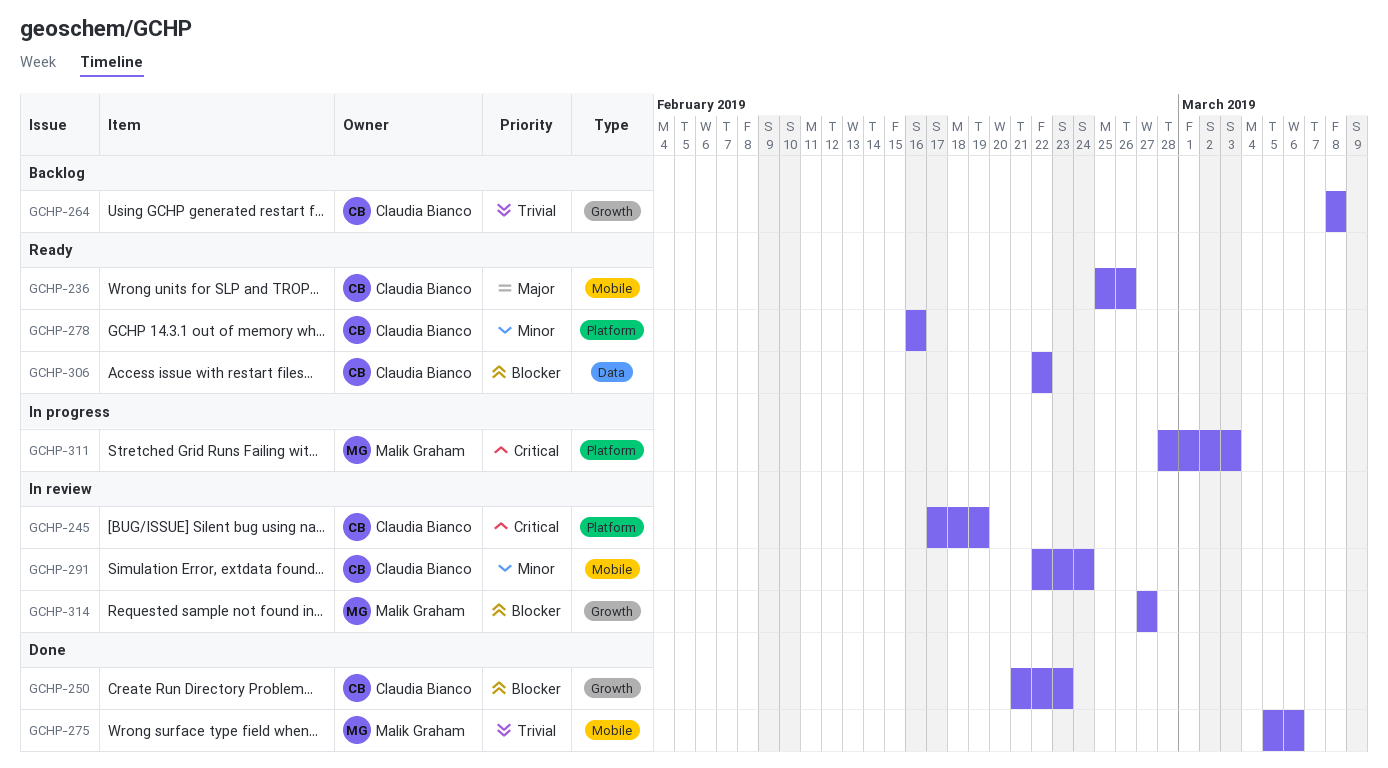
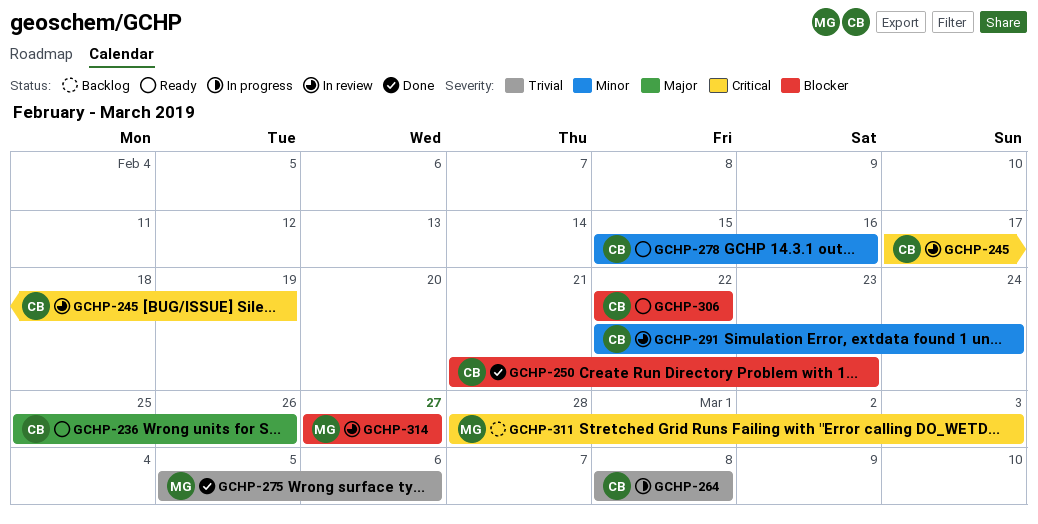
GCHP-264, status: Backlog -> In progress
GCHP-278, start: Feb 16 -> Feb 15
GCHP-311, status: In progress -> Backlog

